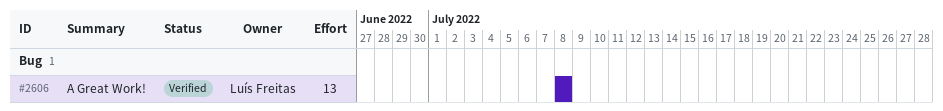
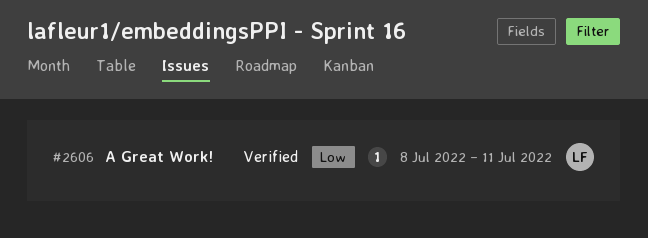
#2606, estimate: 13 -> 1
#2606, due: Jul 8 -> Jul 11

